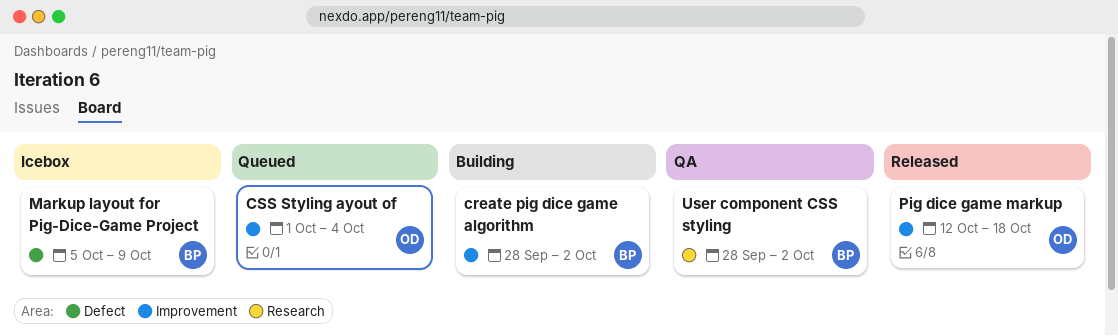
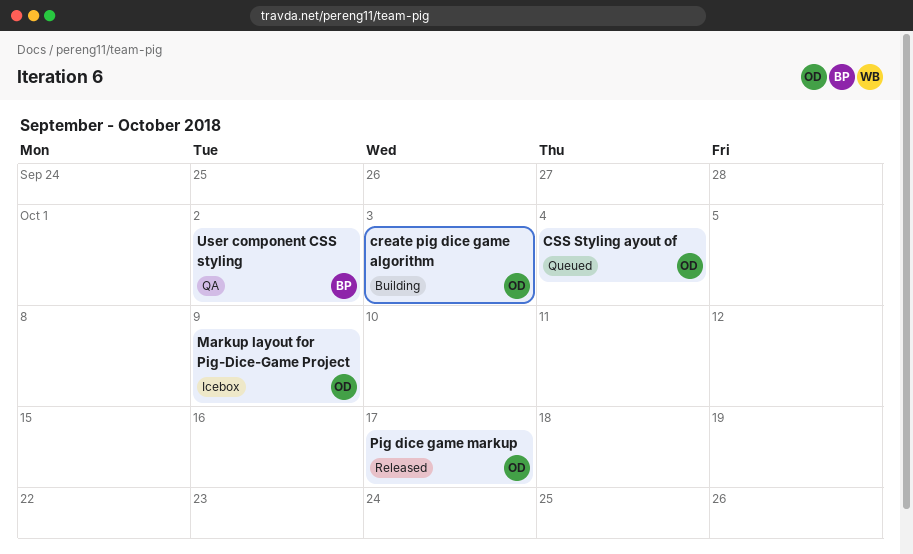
create pig dice game algorithm, owner: BP -> OD
create pig dice game algorithm, due: Oct 2 -> Oct 3
Markup layout for Pig-Dice-Game Project, owner: BP -> OD
Pig dice game markup, due: Oct 18 -> Oct 17

